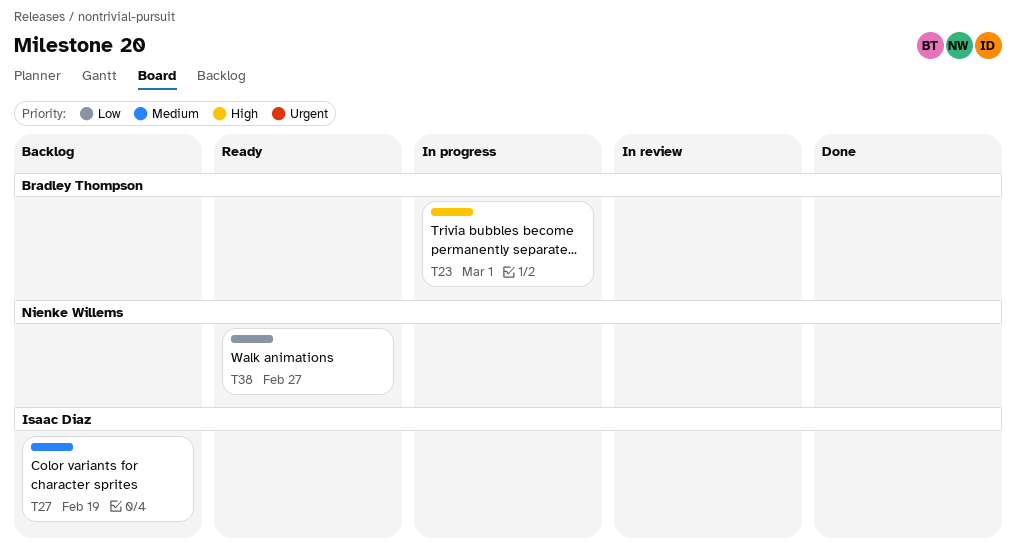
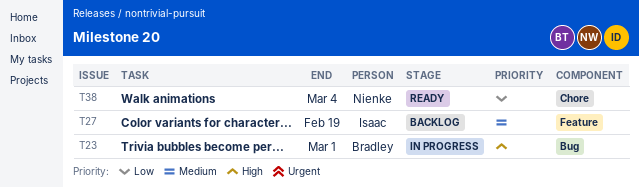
T38, due: Feb 27 -> Mar 4

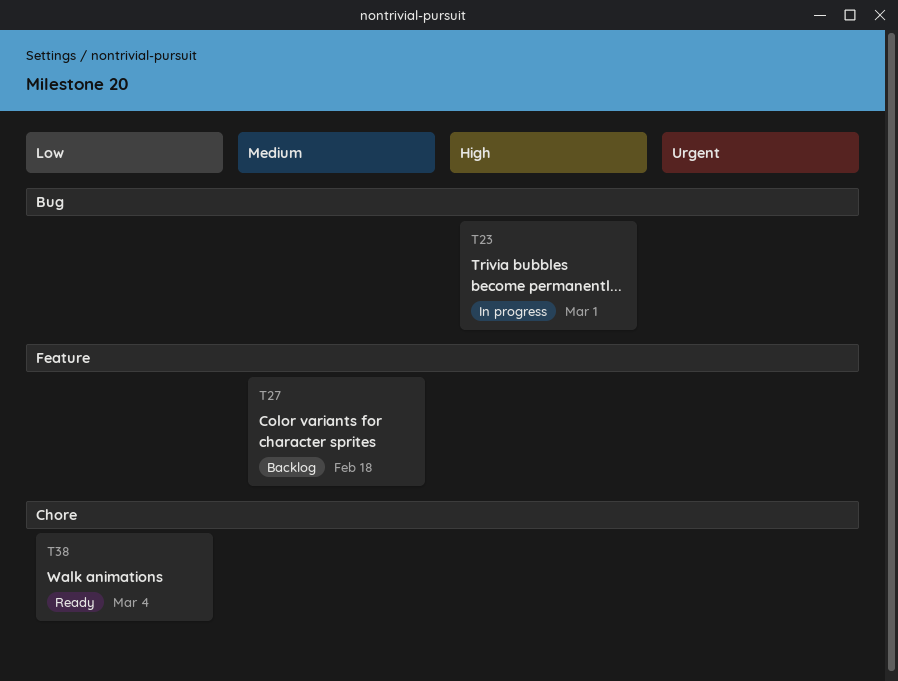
T27, due: Feb 19 -> Feb 18

